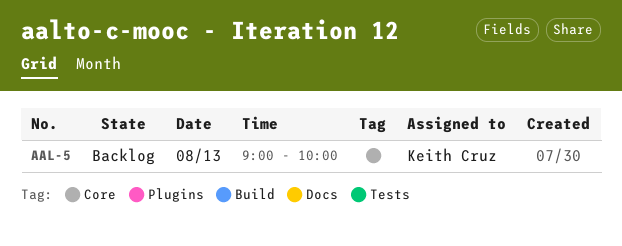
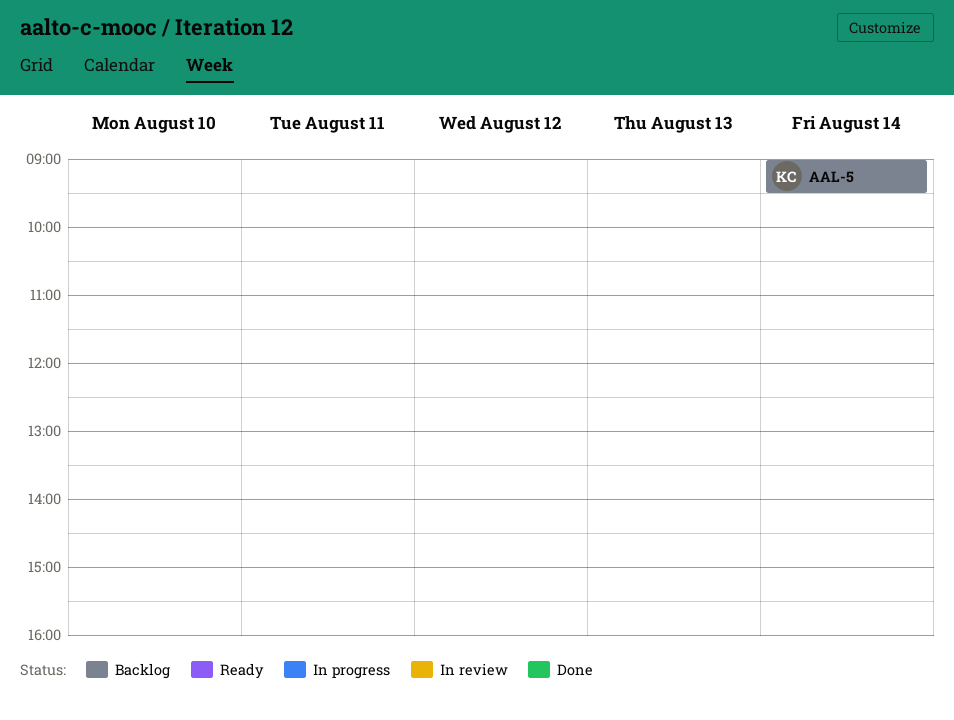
AAL-5, day: Aug 13 -> Aug 14
AAL-5, ends: 10:00 -> 09:30

